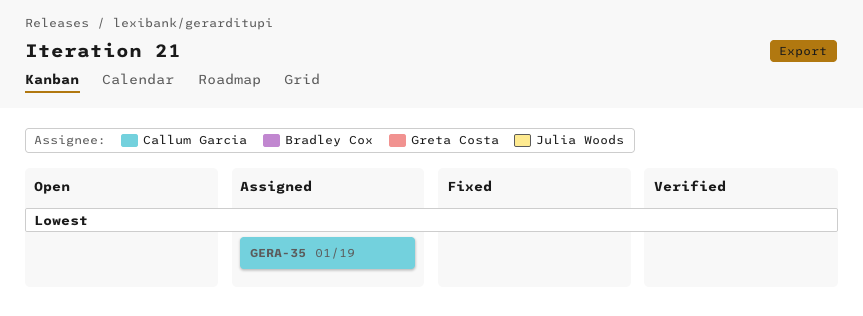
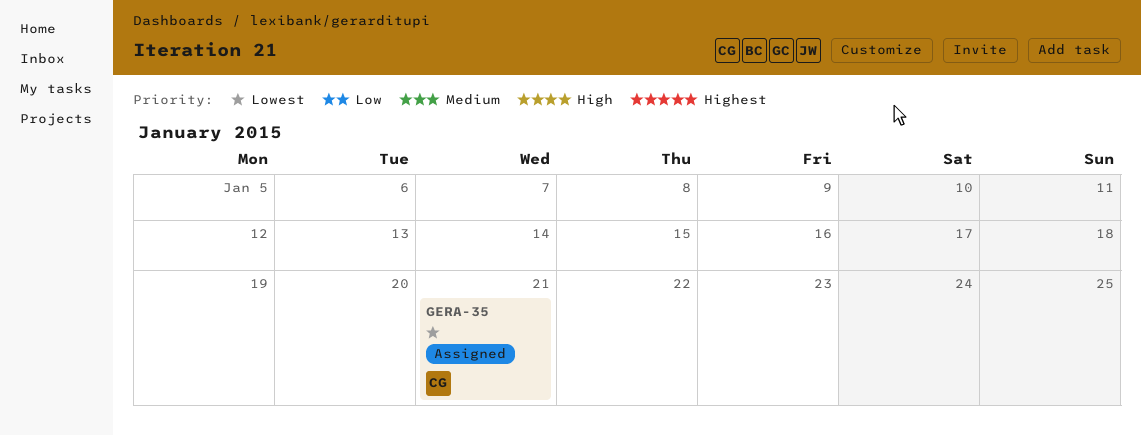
GERA-35, due: Jan 19 -> Jan 21

